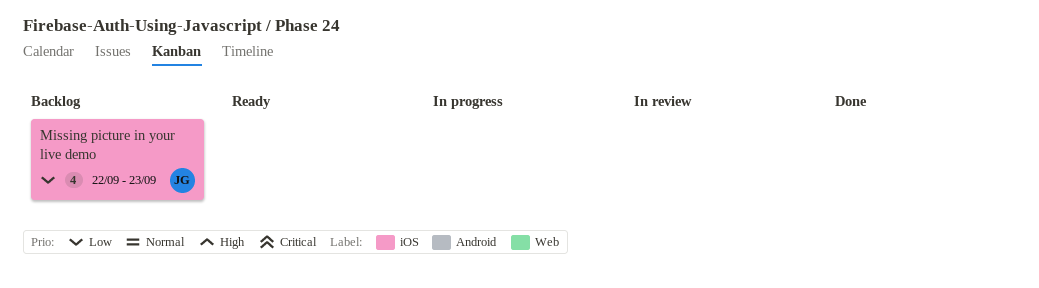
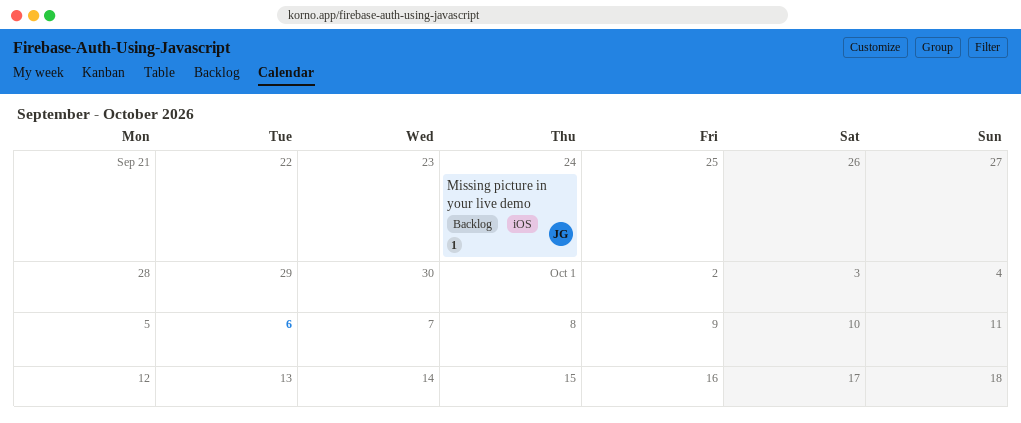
Missing picture in your live demo, estimate: 4 -> 1
Missing picture in your live demo, due: Sep 23 -> Sep 24

